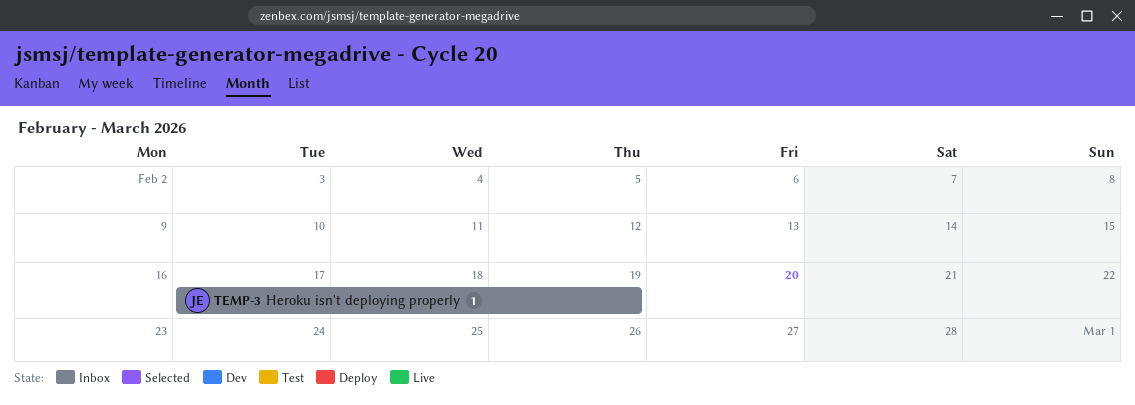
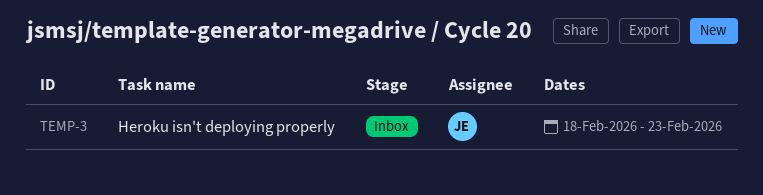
TEMP-3, start: Feb 17 -> Feb 18
TEMP-3, due: Feb 19 -> Feb 23

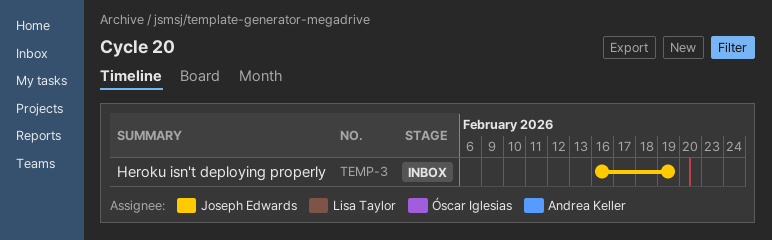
TEMP-3, start: Feb 18 -> Feb 16
TEMP-3, due: Feb 23 -> Feb 19

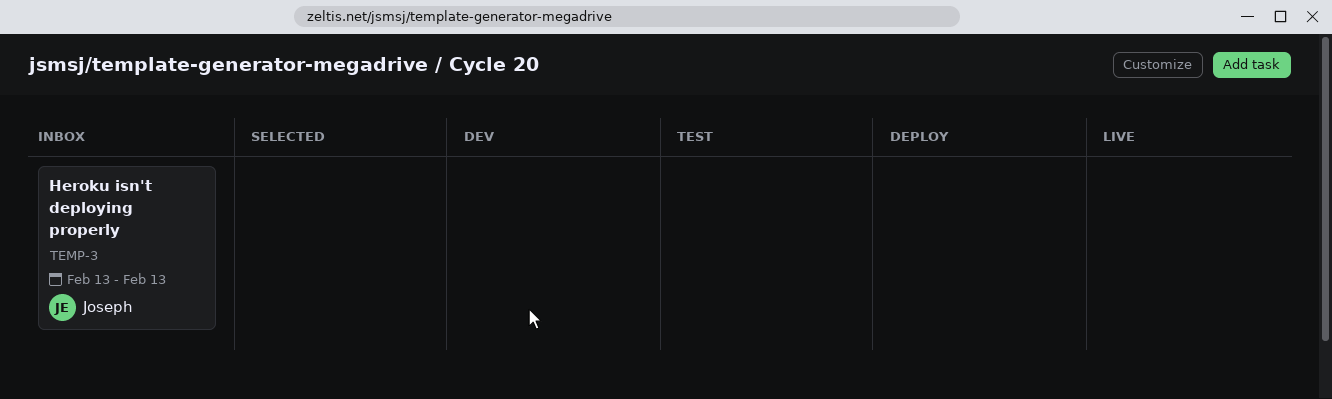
TEMP-3, start: Feb 16 -> Feb 13
TEMP-3, due: Feb 19 -> Feb 13

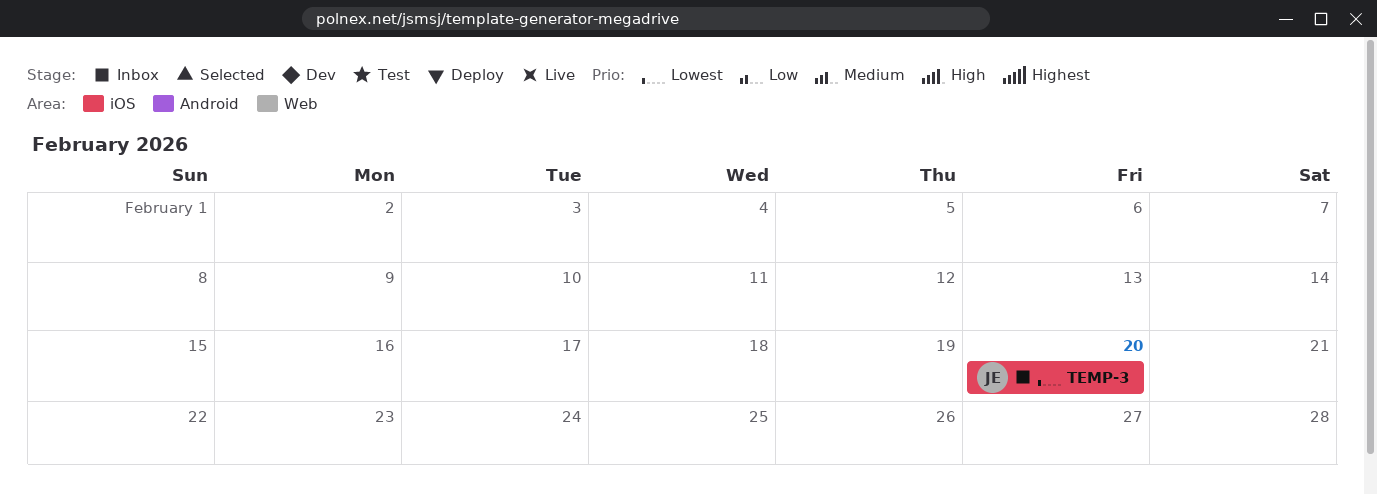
TEMP-3, start: Feb 13 -> Feb 20
TEMP-3, due: Feb 13 -> Feb 20

